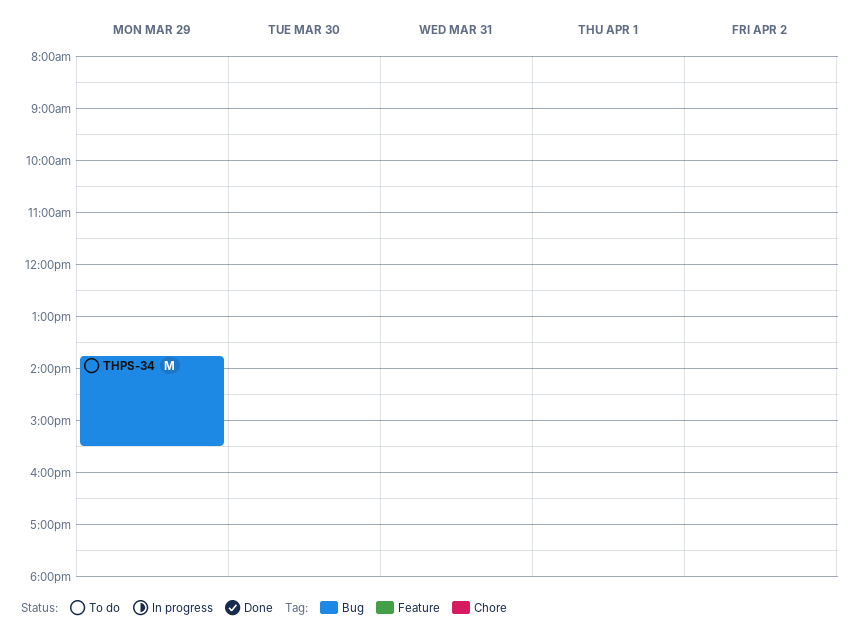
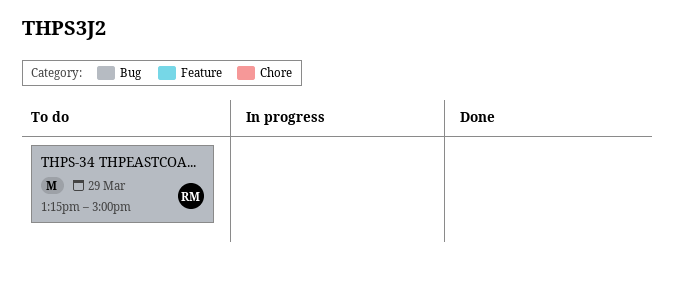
THPS-34, begins: 13:45 -> 13:15
THPS-34, ends: 15:30 -> 15:00

